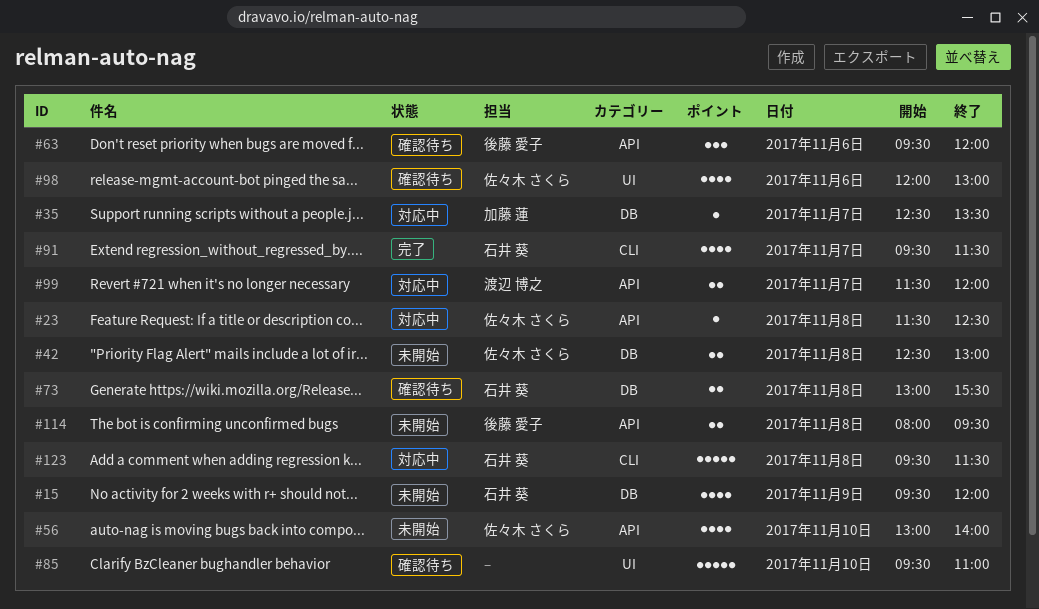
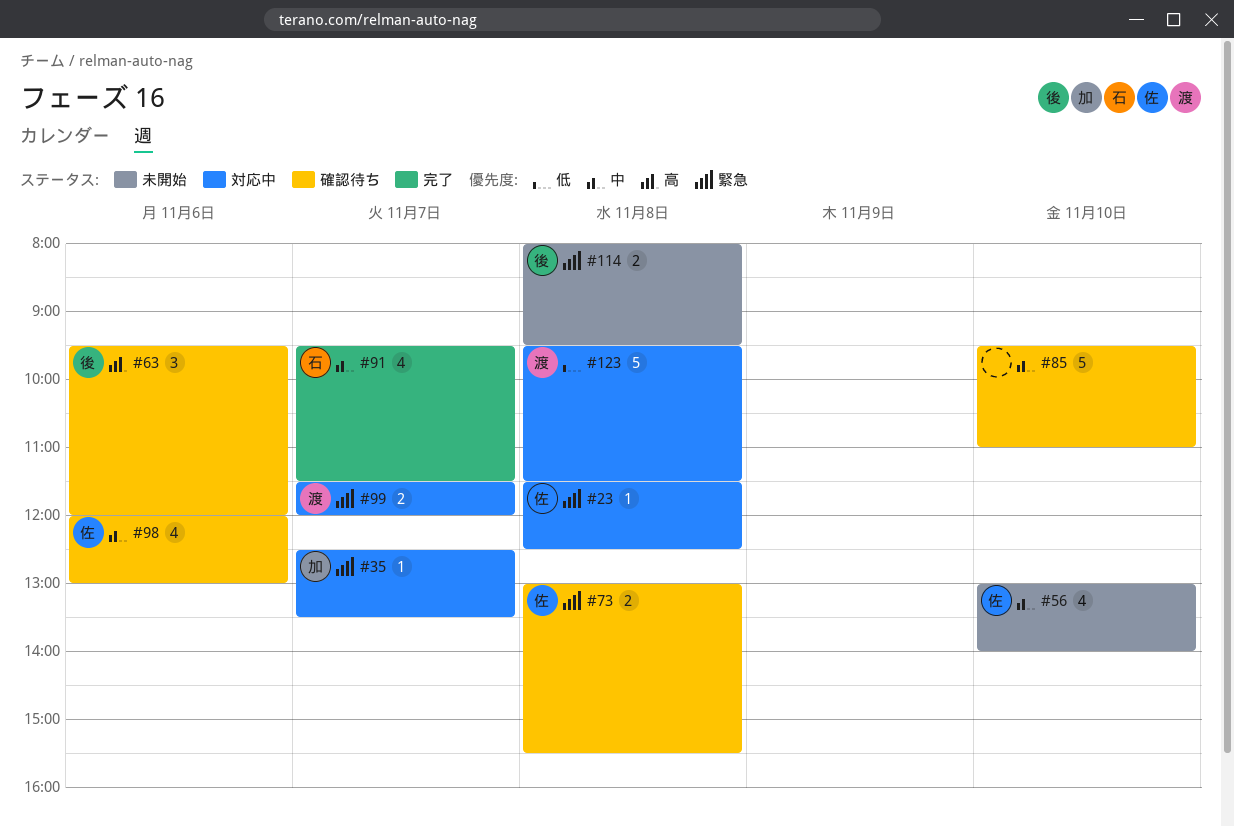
#15: present -> none
#42: present -> none
#73, owner: 石井 葵 -> 佐々木 さくら
#123, owner: 石井 葵 -> 渡辺 博之

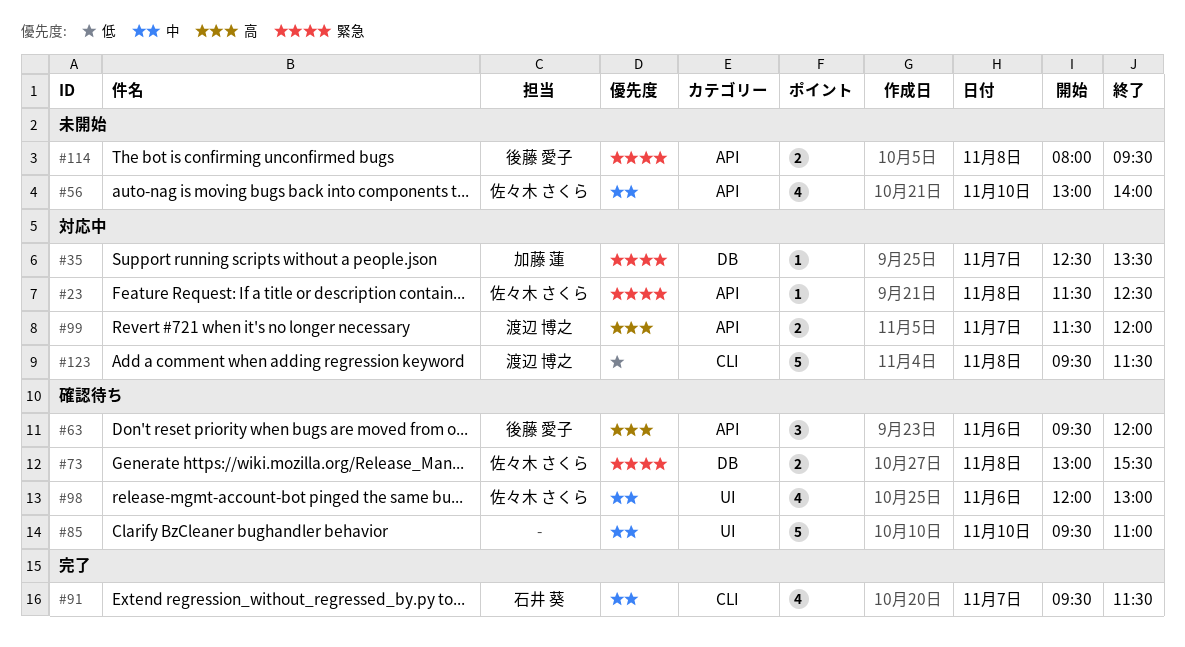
#99, priority: 緊急 -> 高

